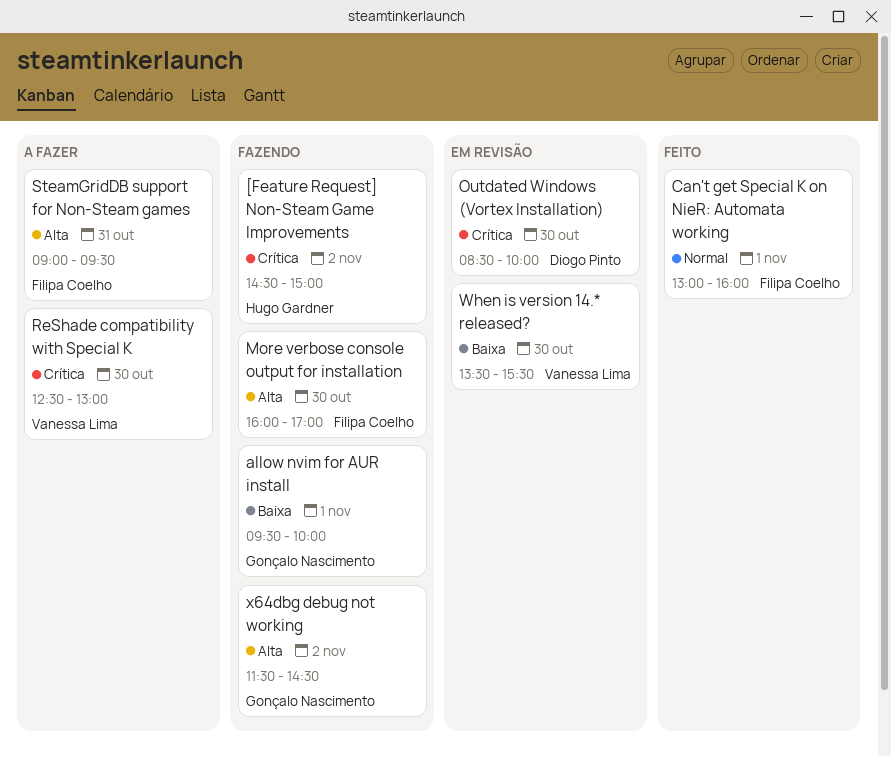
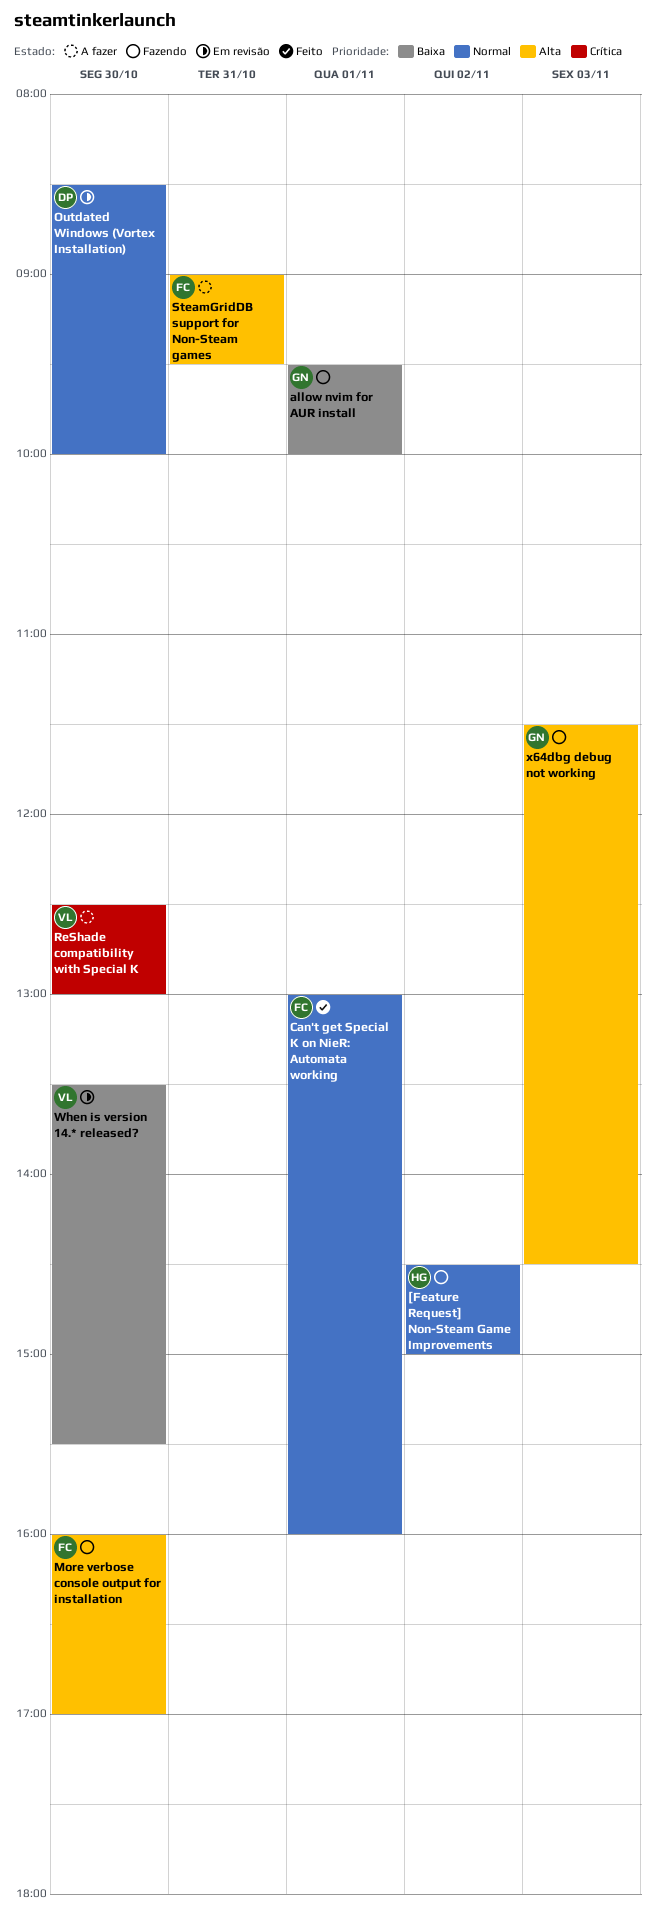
[Feature Request] Non-Steam Game Improvements, priority: Crítica -> Normal
Outdated Windows (Vortex Installation), priority: Crítica -> Normal
x64dbg debug not working, day: Nov 2 -> Nov 3

